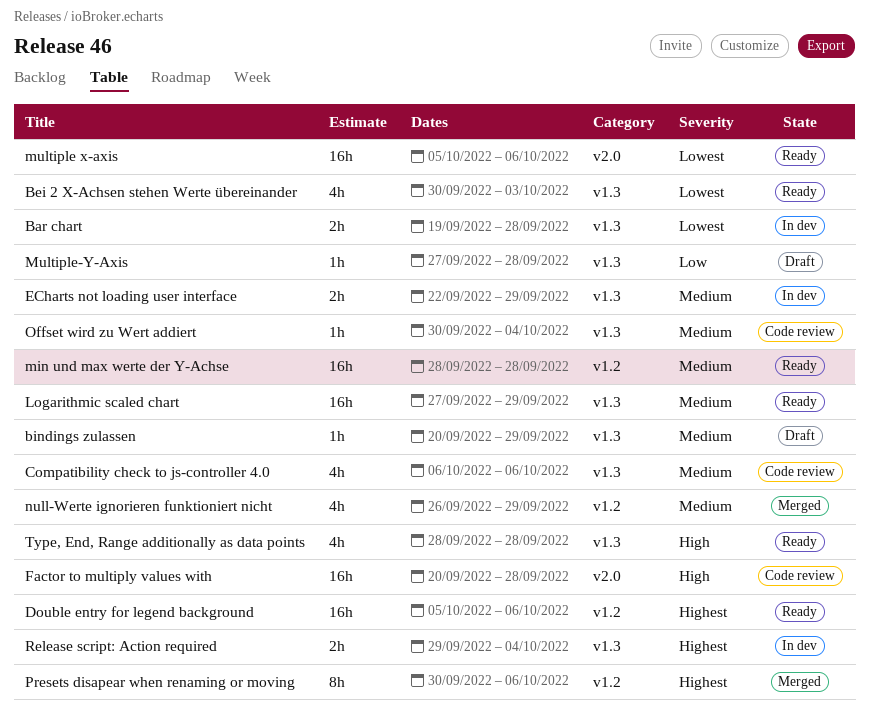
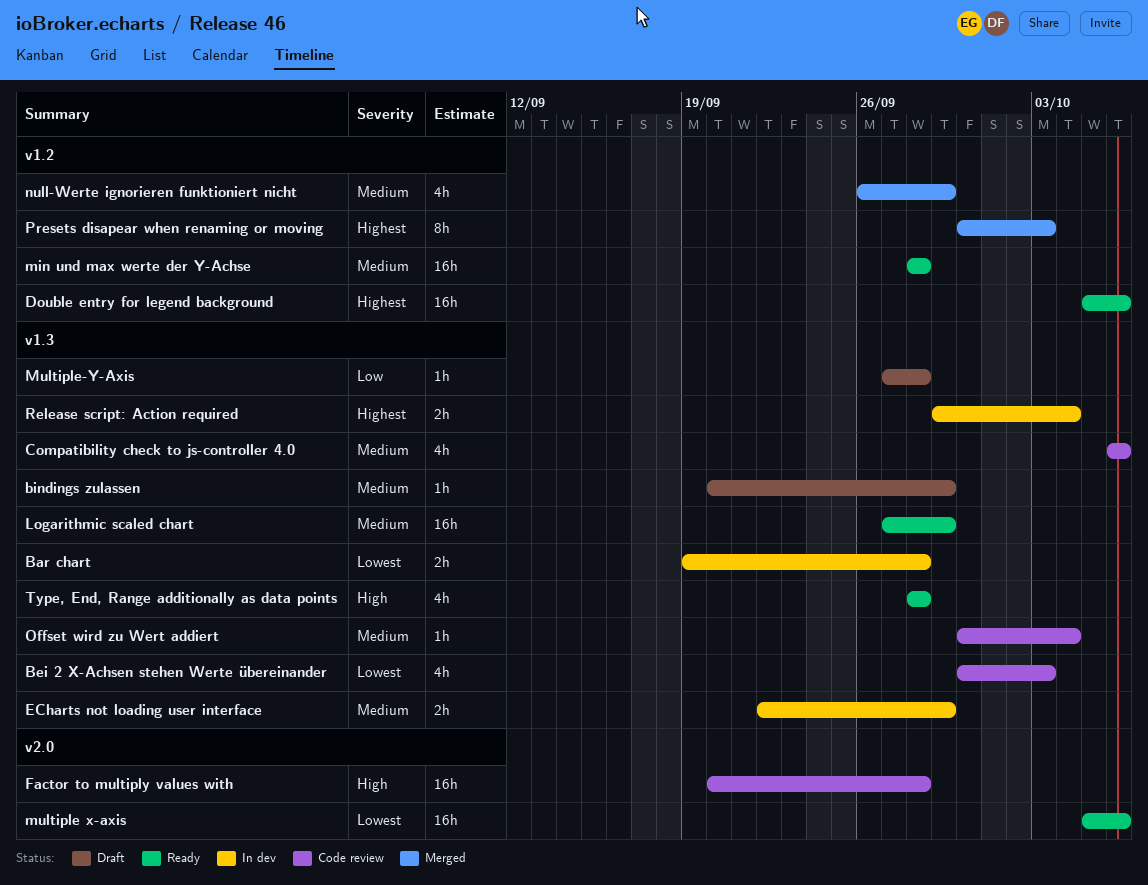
Bei 2 X-Achsen stehen Werte übereinander, status: Ready -> Code review
Presets disapear when renaming or moving, due: Oct 6 -> Oct 3

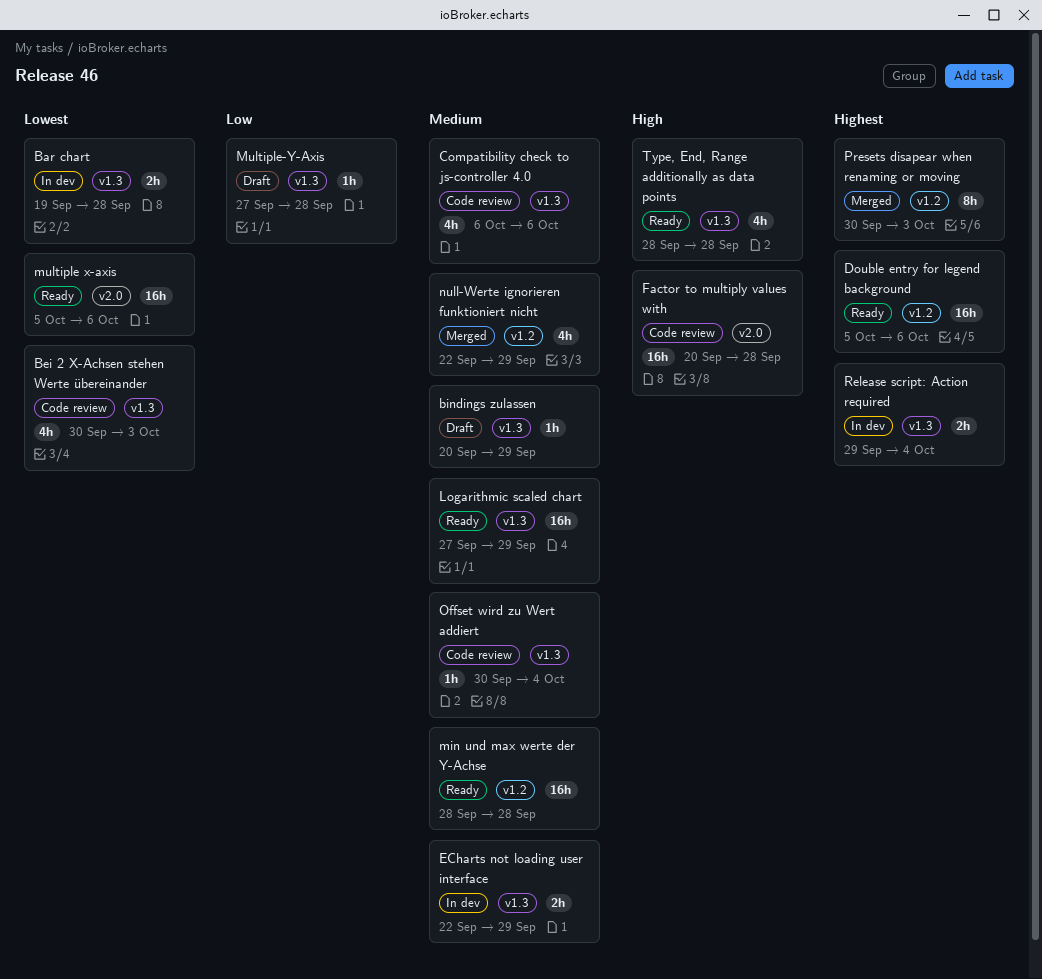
null-Werte ignorieren funktioniert nicht, start: Sep 26 -> Sep 22

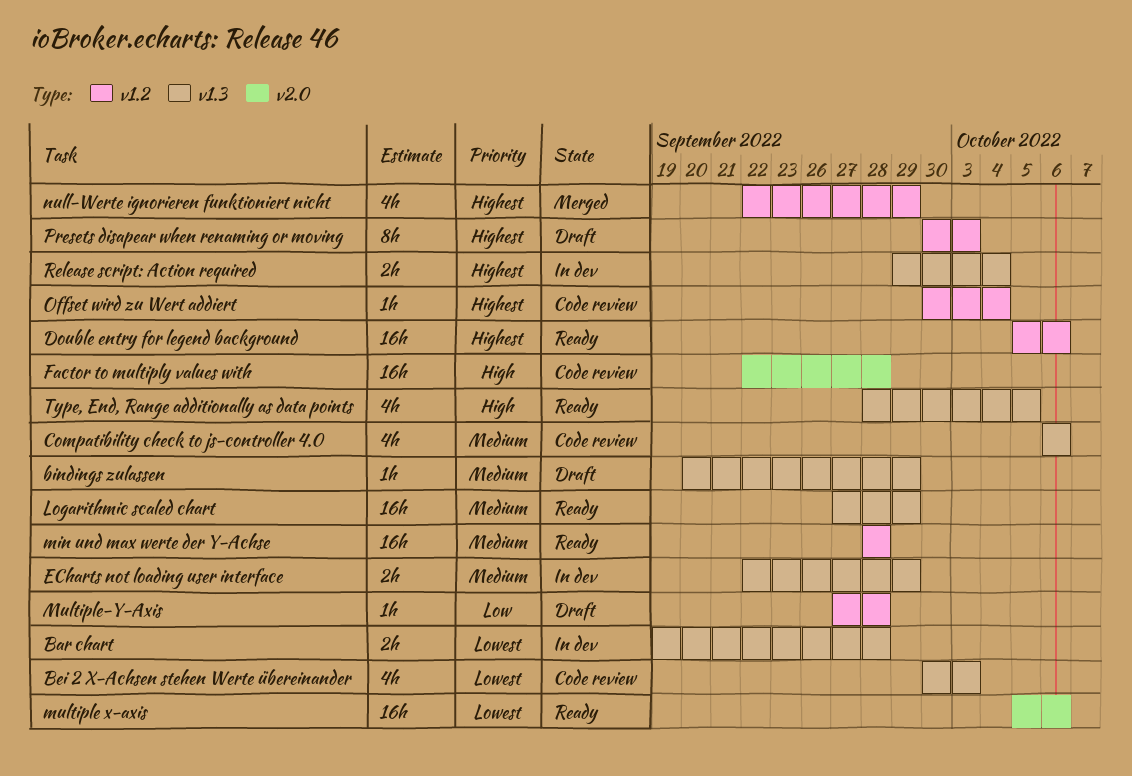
Factor to multiply values with, start: Sep 20 -> Sep 22
Multiple-Y-Axis, label: v1.3 -> v1.2
null-Werte ignorieren funktioniert nicht, priority: Medium -> Highest
Offset wird zu Wert addiert, priority: Medium -> Highest
Offset wird zu Wert addiert, label: v1.3 -> v1.2
Presets disapear when renaming or moving, status: Merged -> Draft
Type, End, Range additionally as data points, due: Sep 28 -> Oct 5

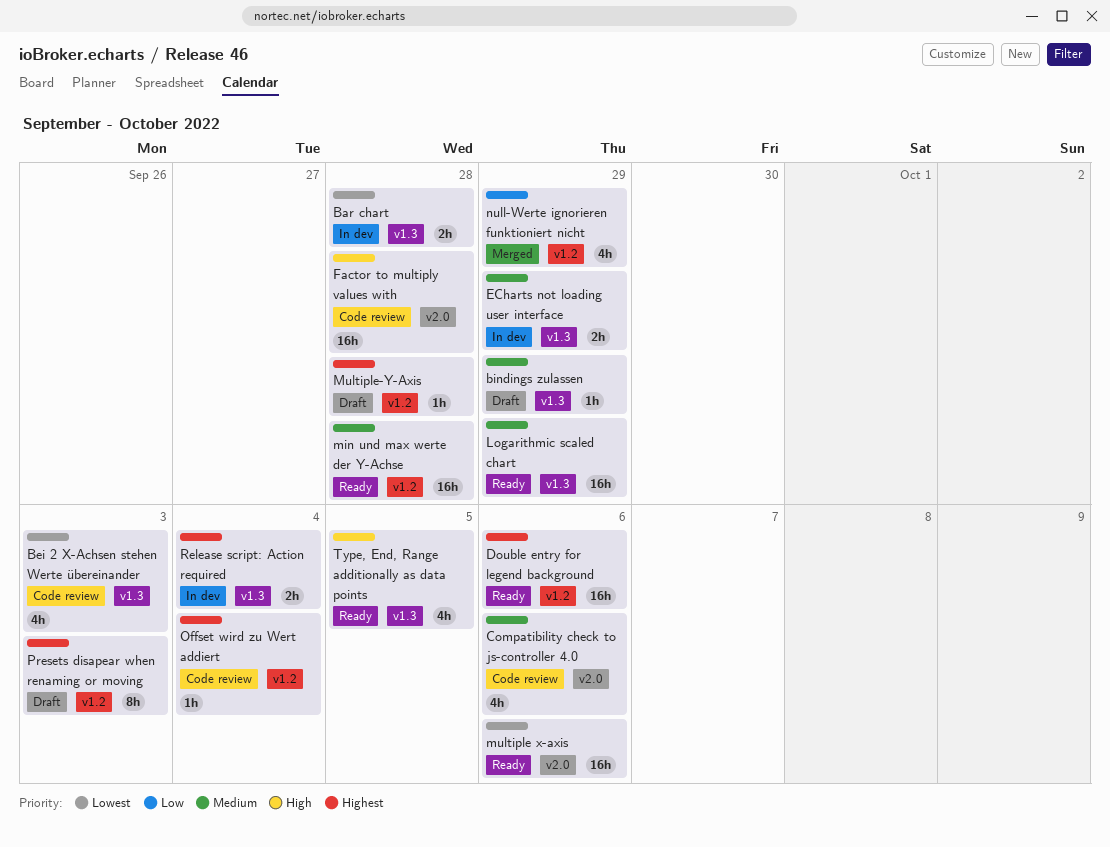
Compatibility check to js-controller 4.0, label: v1.3 -> v2.0
Multiple-Y-Axis, priority: Low -> Highest
null-Werte ignorieren funktioniert nicht, priority: Highest -> Low

